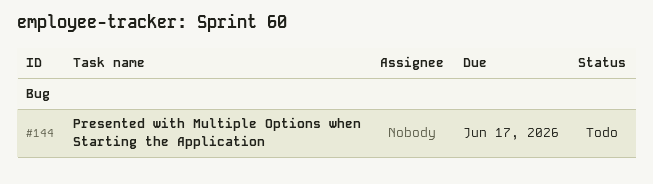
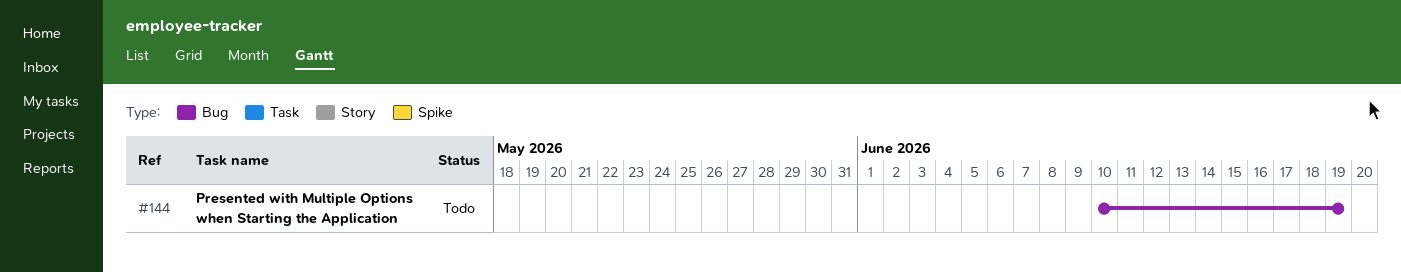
#144, due: Jun 17 -> Jun 19

